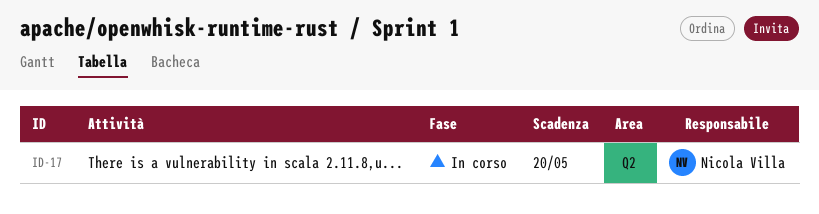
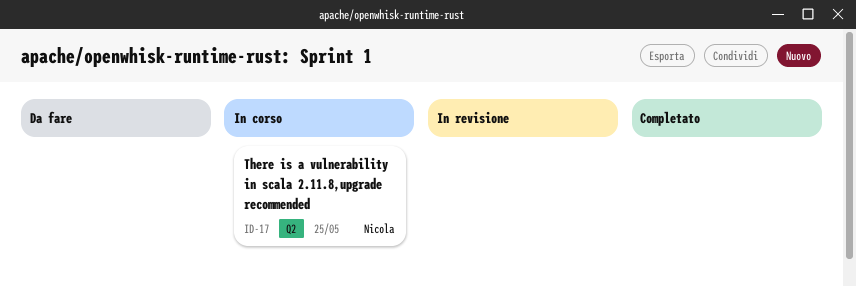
ID-17, due: May 20 -> May 25

